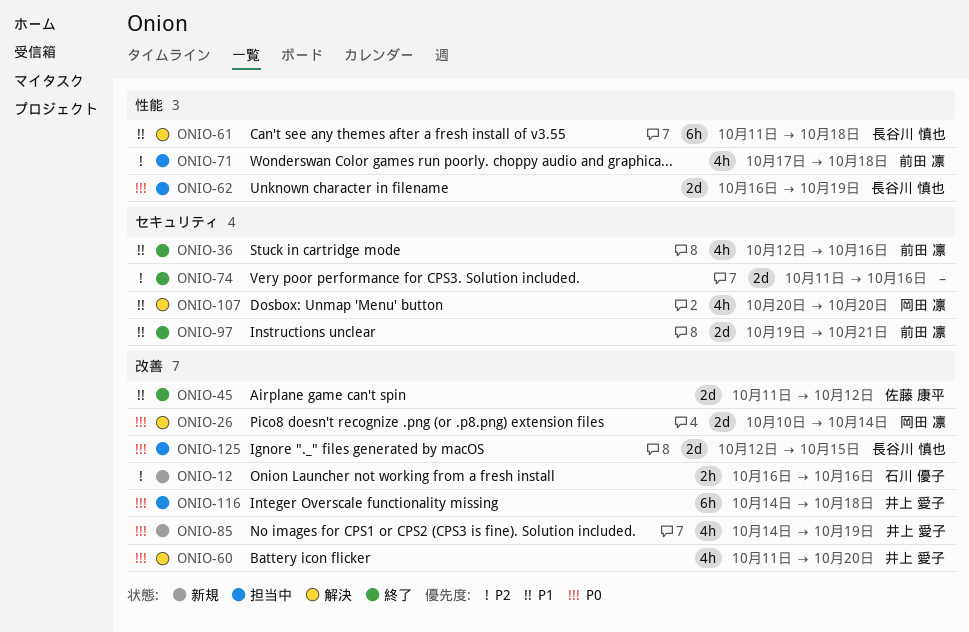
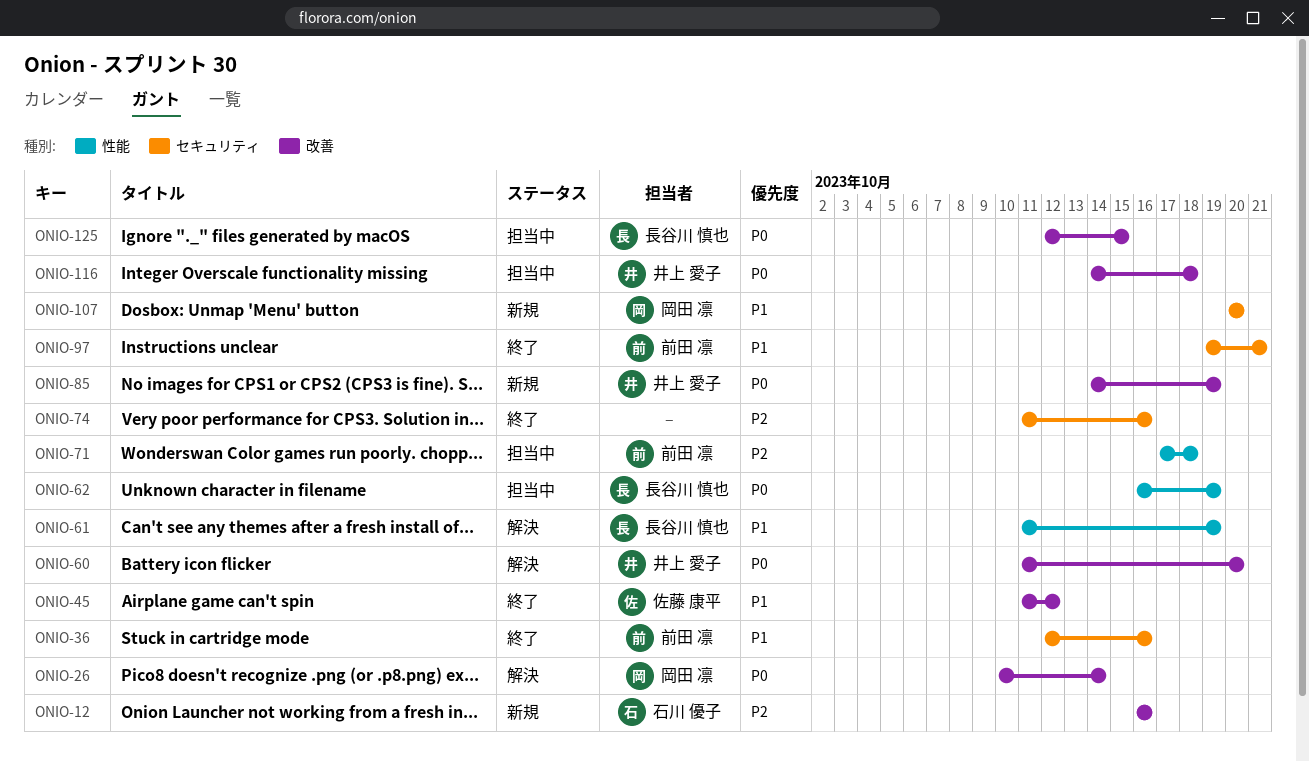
ONIO-61, due: Oct 18 -> Oct 19
ONIO-107, status: 解決 -> 新規

